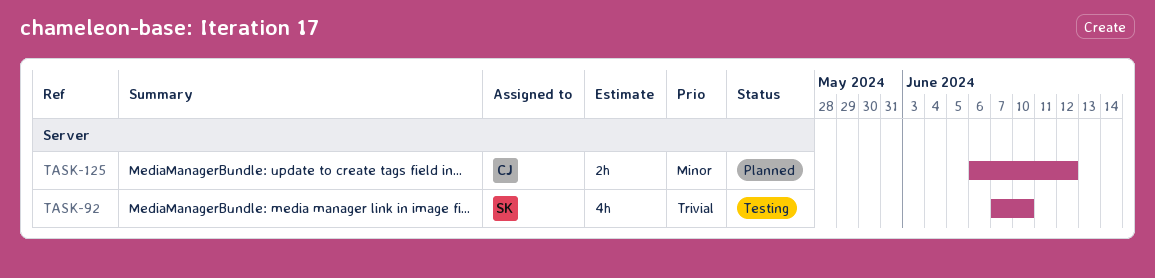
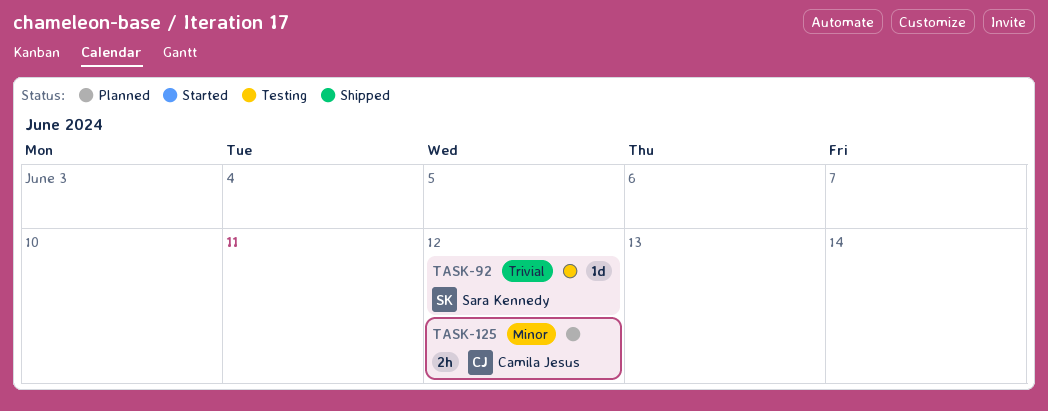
TASK-92, estimate: 4h -> 1d
TASK-92, due: Jun 10 -> Jun 12

